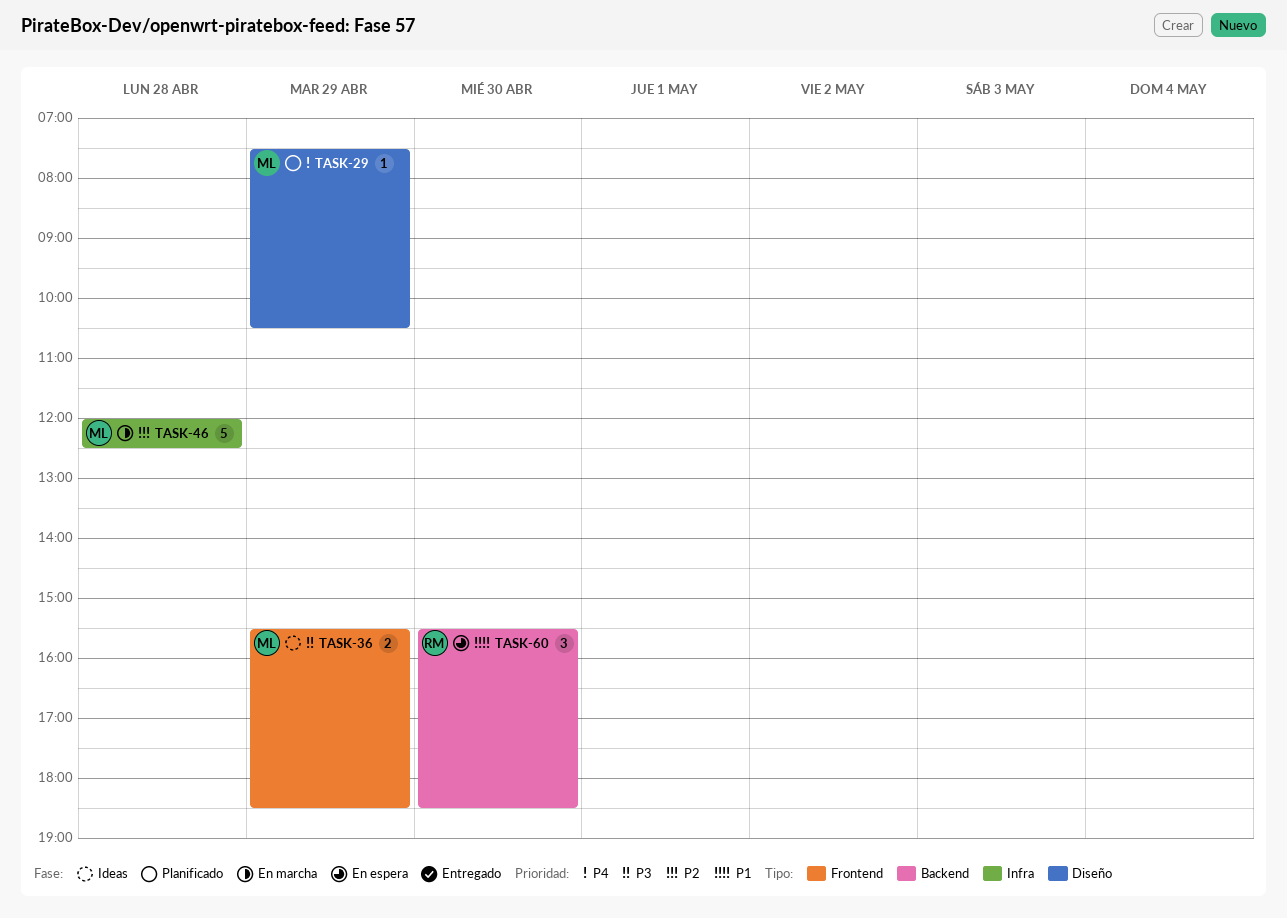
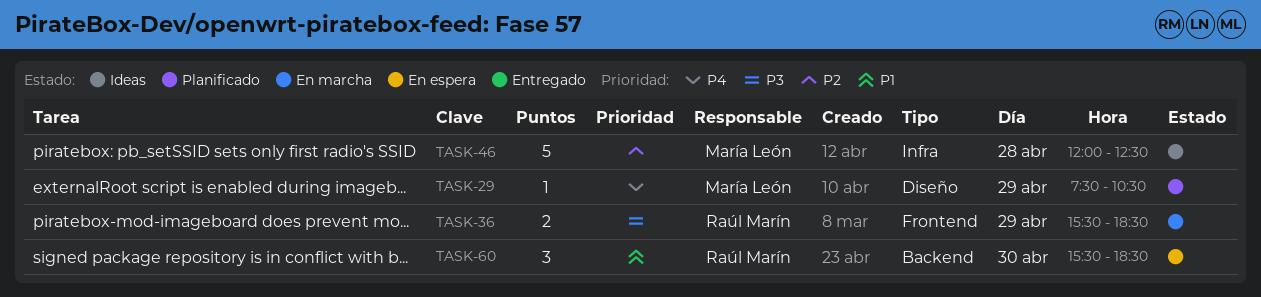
TASK-36, status: Ideas -> En marcha
TASK-36, owner: María León -> Raúl Marín
TASK-46, status: En marcha -> Ideas

